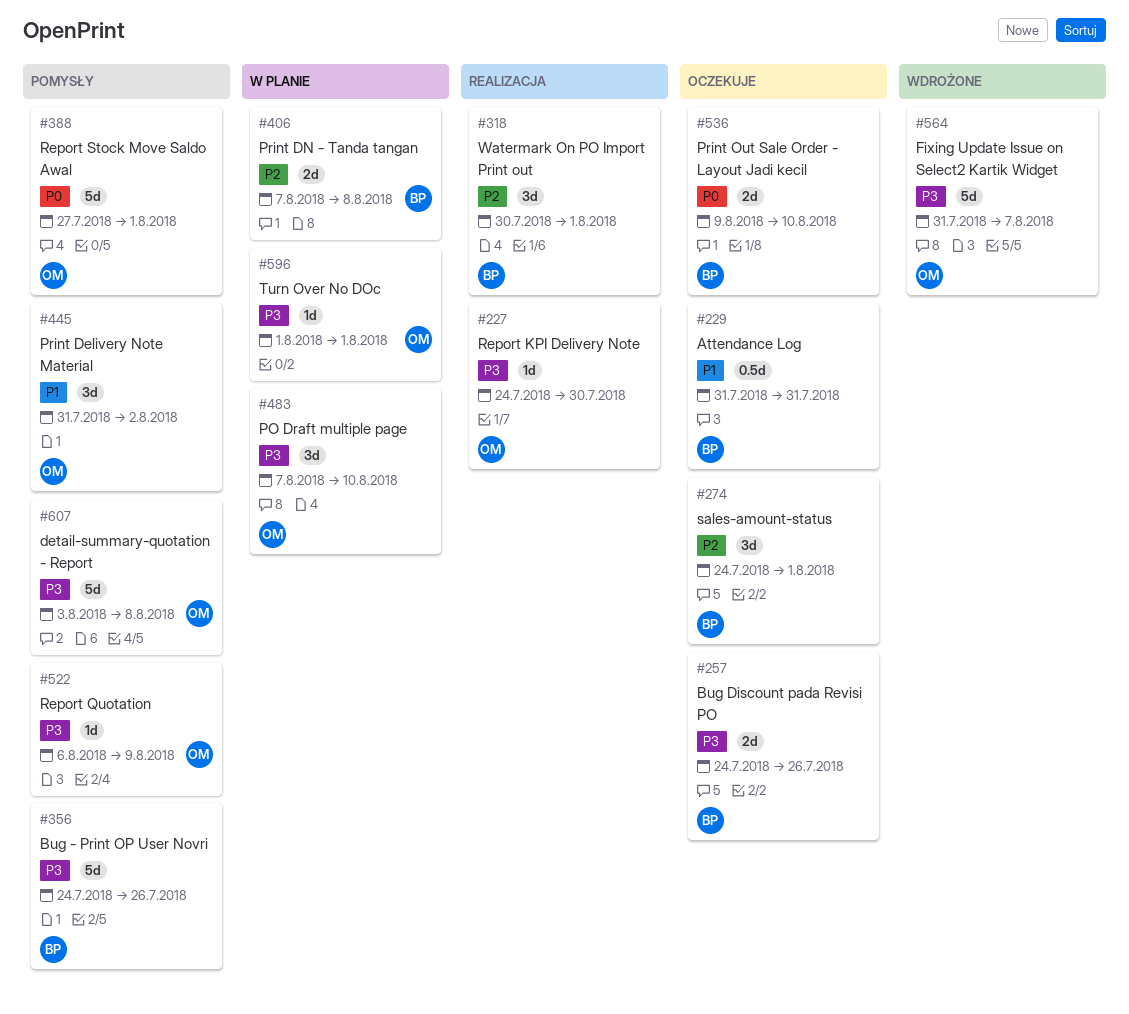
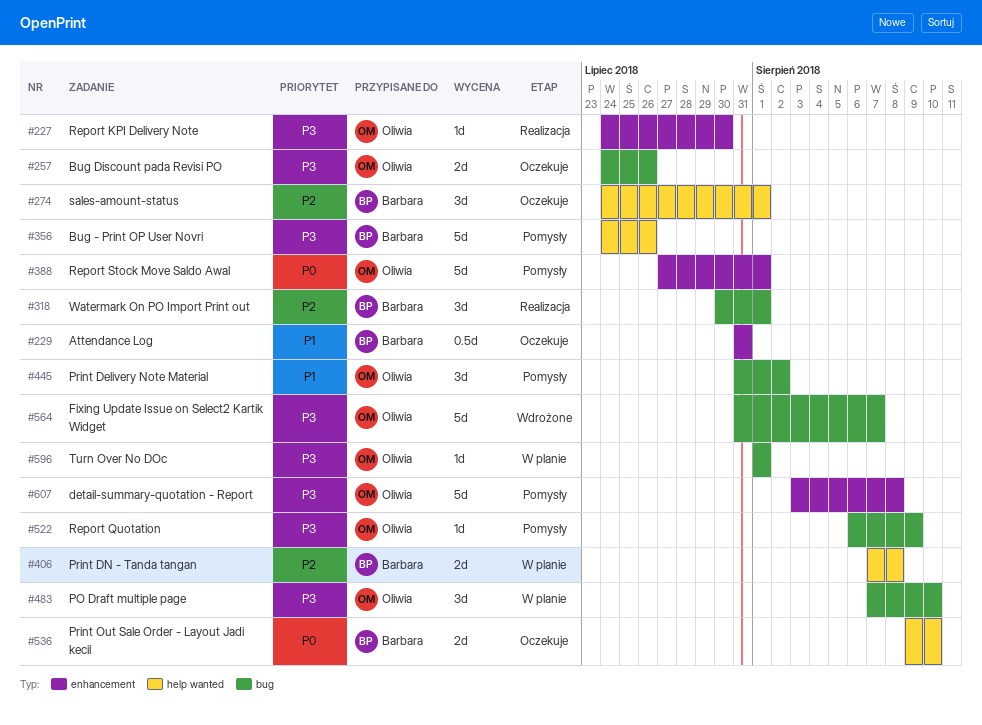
#257, owner: Barbara -> Oliwia

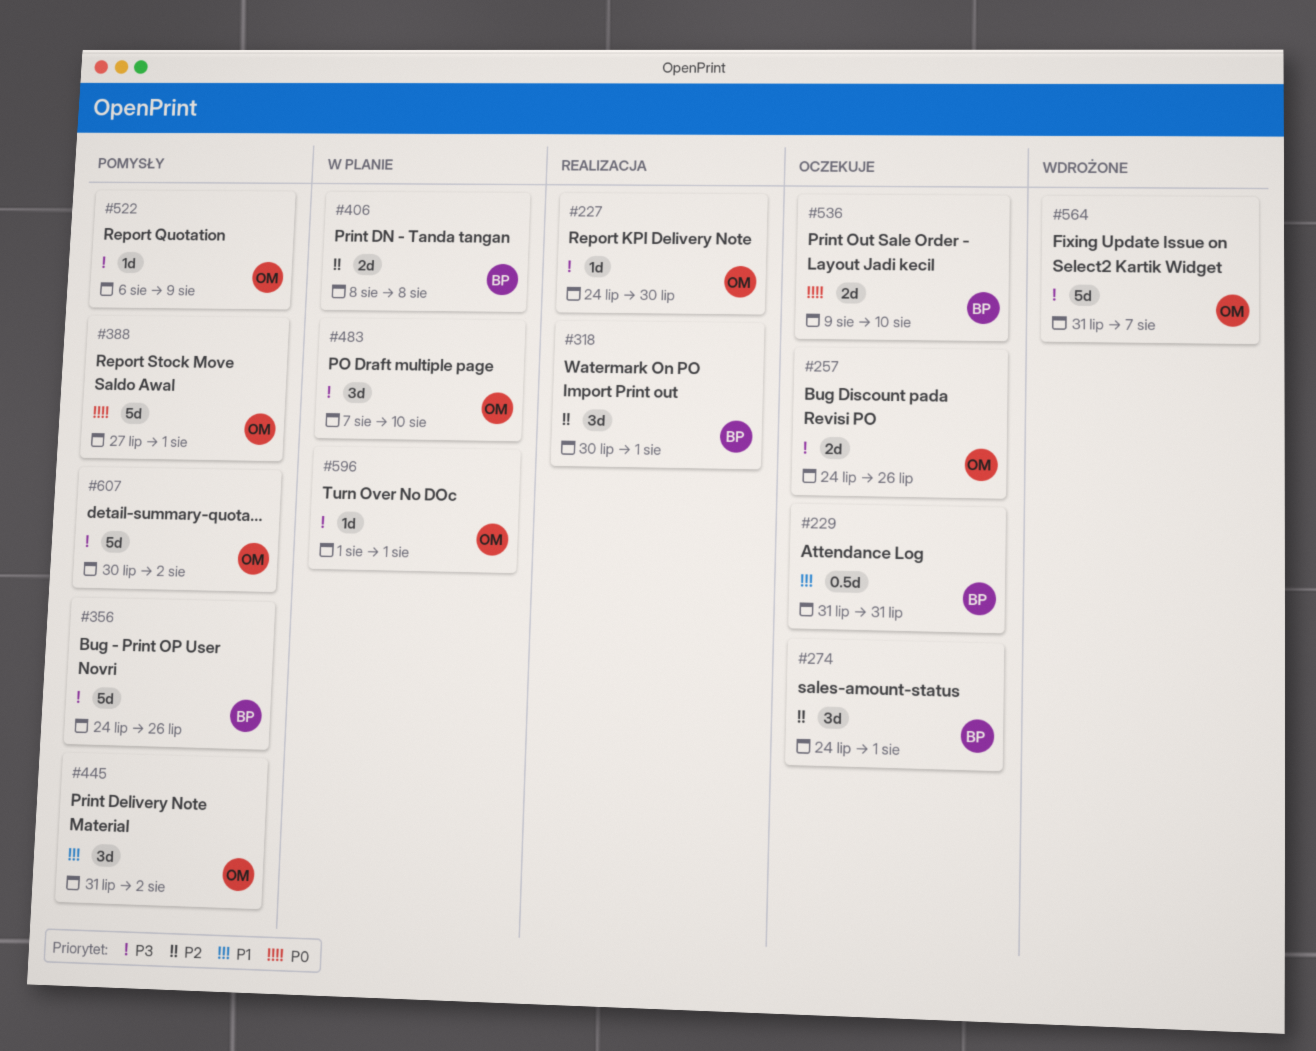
#406, start: Aug 7 -> Aug 8
#607, start: Aug 3 -> Jul 30
#607, due: Aug 8 -> Aug 2

